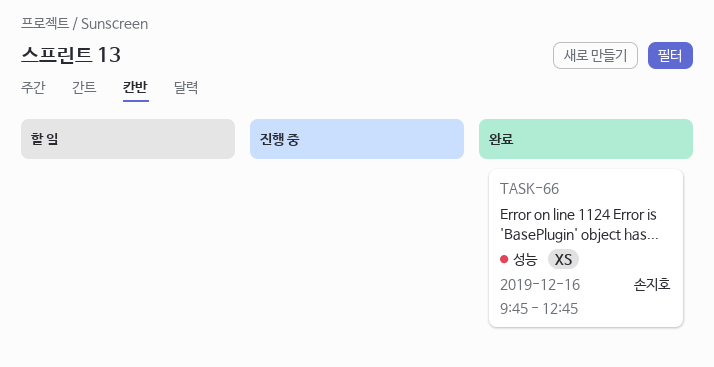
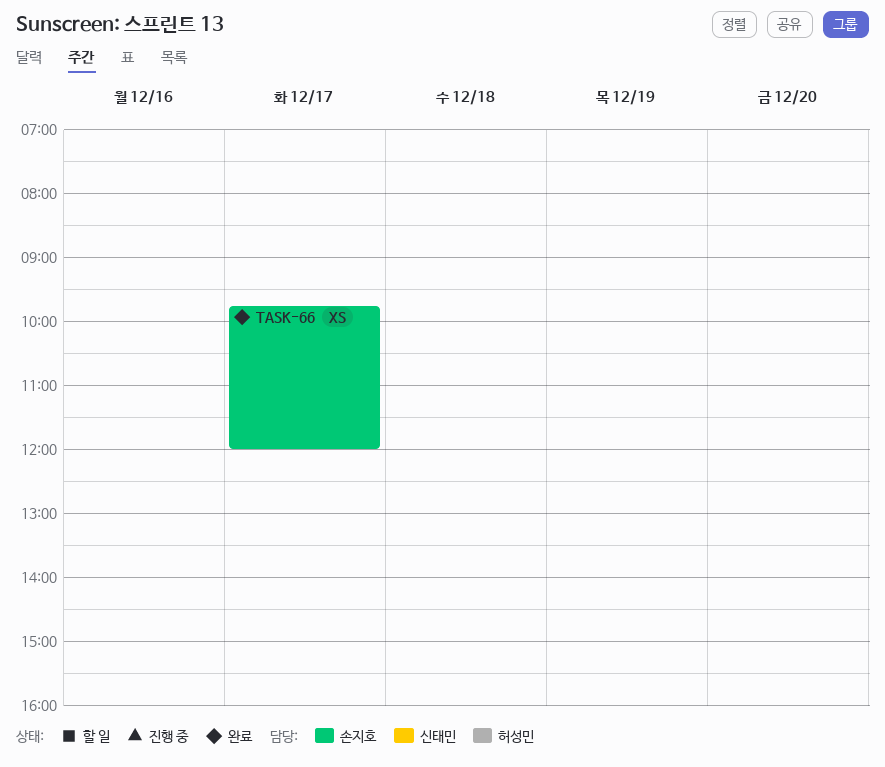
TASK-66, day: Dec 16 -> Dec 17
TASK-66, ends: 12:45 -> 12:00

